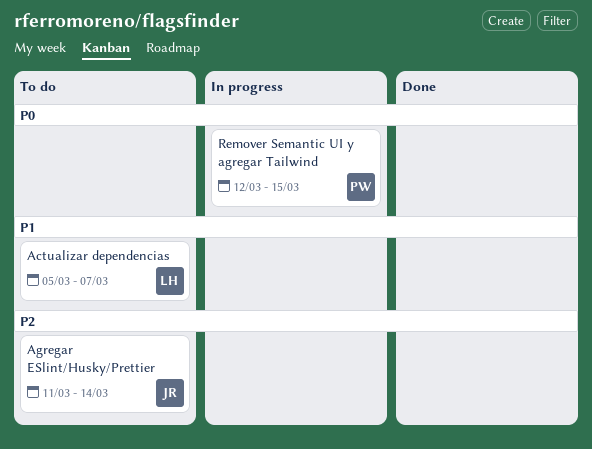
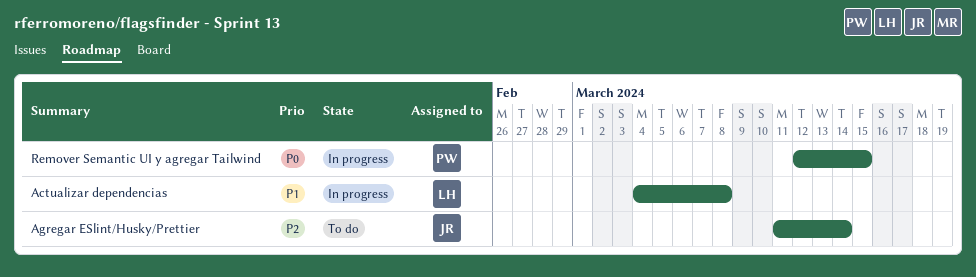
Actualizar dependencias, status: To do -> In progress
Actualizar dependencias, start: Mar 5 -> Mar 4
Actualizar dependencias, due: Mar 7 -> Mar 8

